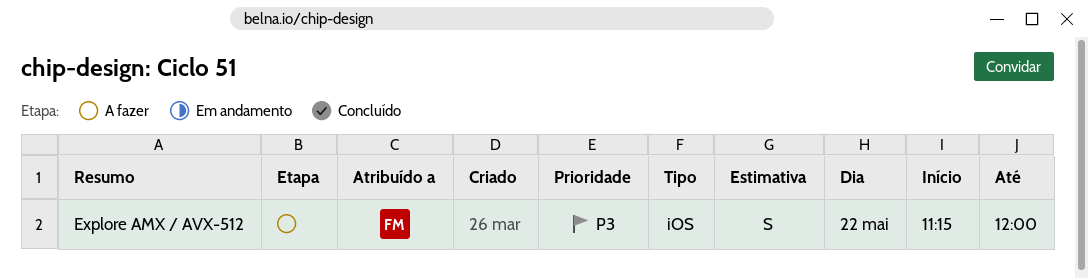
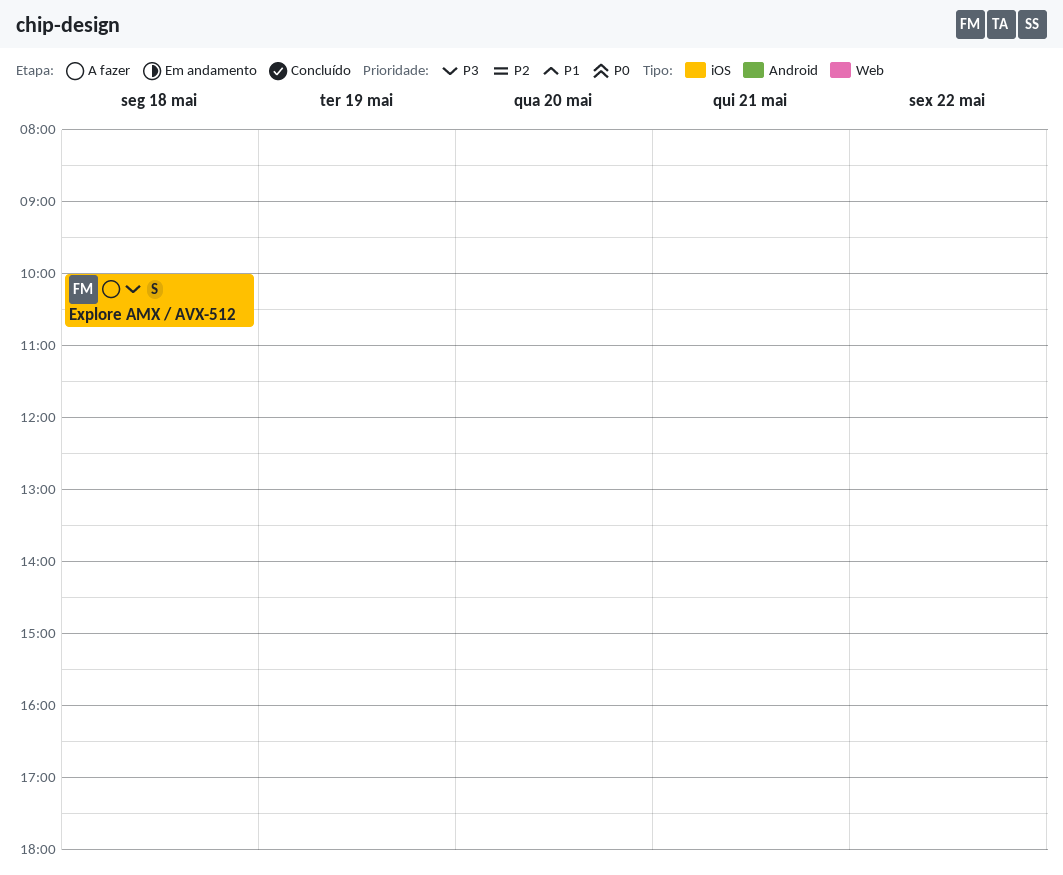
Explore AMX / AVX-512, day: May 22 -> May 18
Explore AMX / AVX-512, begins: 11:15 -> 10:00
Explore AMX / AVX-512, ends: 12:00 -> 10:45

